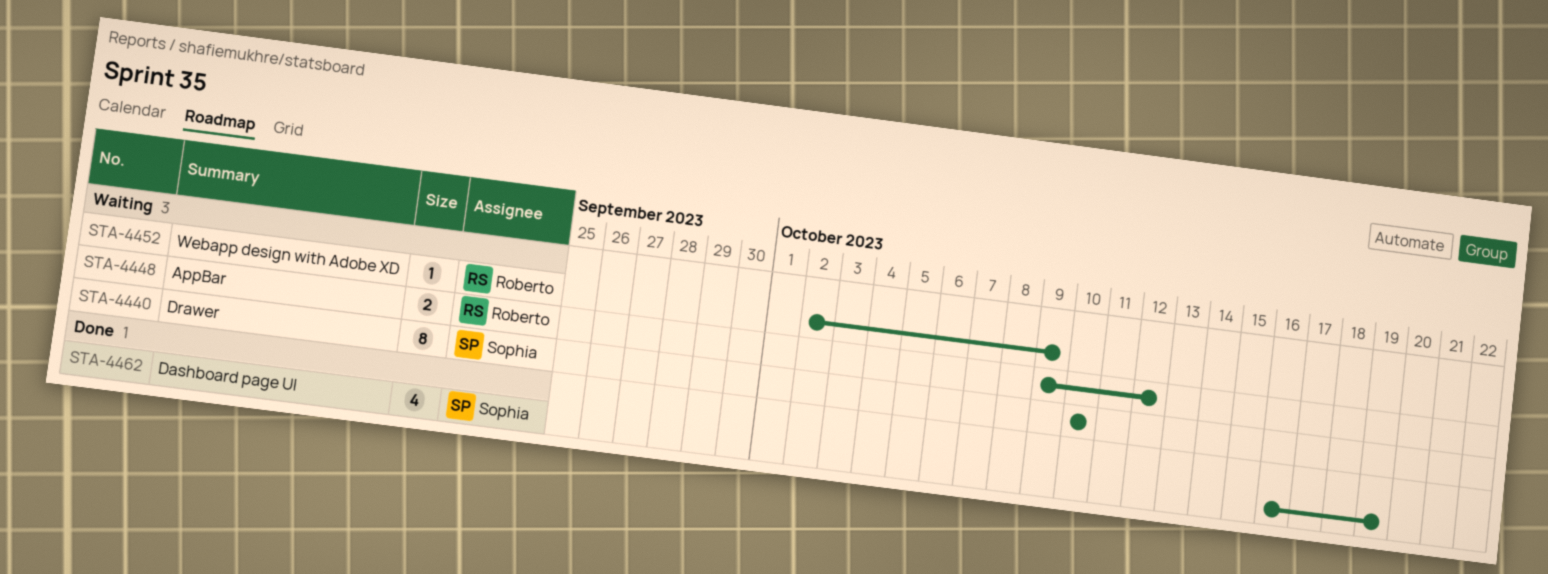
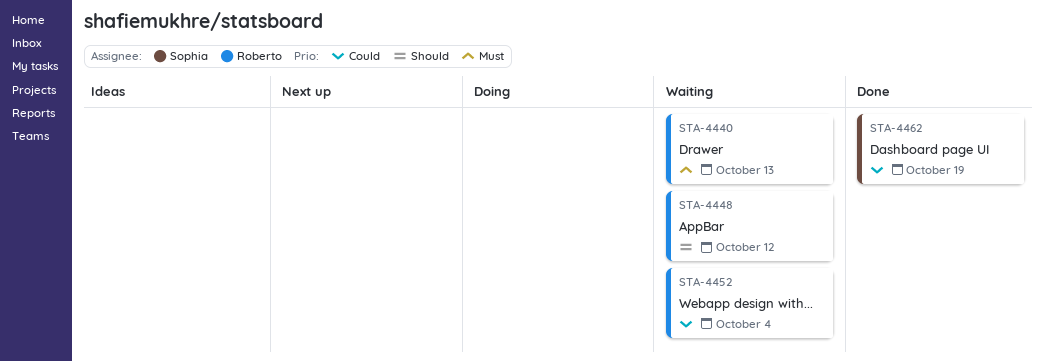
STA-4440, owner: Sophia -> Roberto
STA-4440, due: Oct 10 -> Oct 13
STA-4452, due: Oct 9 -> Oct 4

